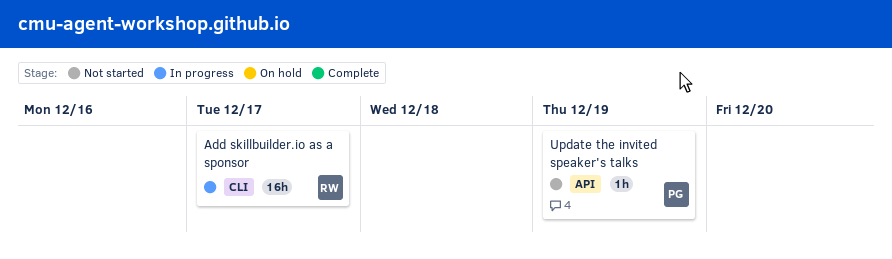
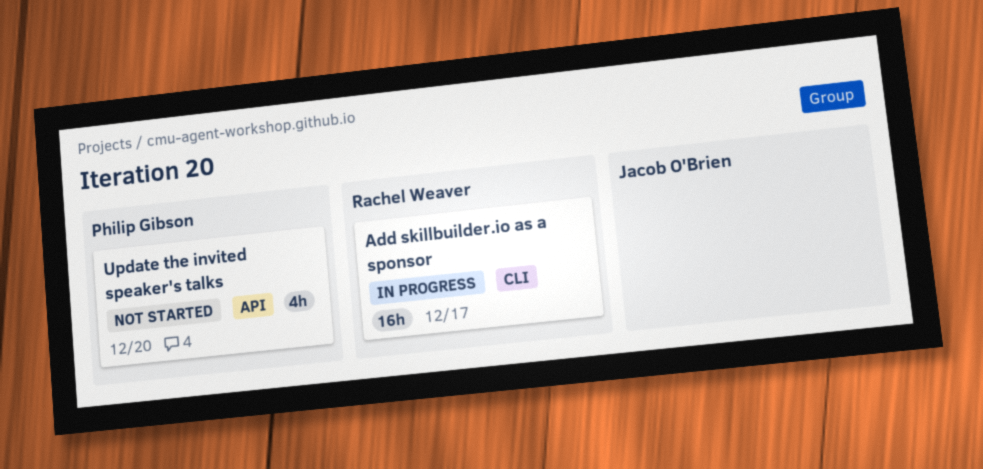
Update the invited speaker's talks, estimate: 1h -> 4h
Update the invited speaker's talks, due: Dec 19 -> Dec 20

